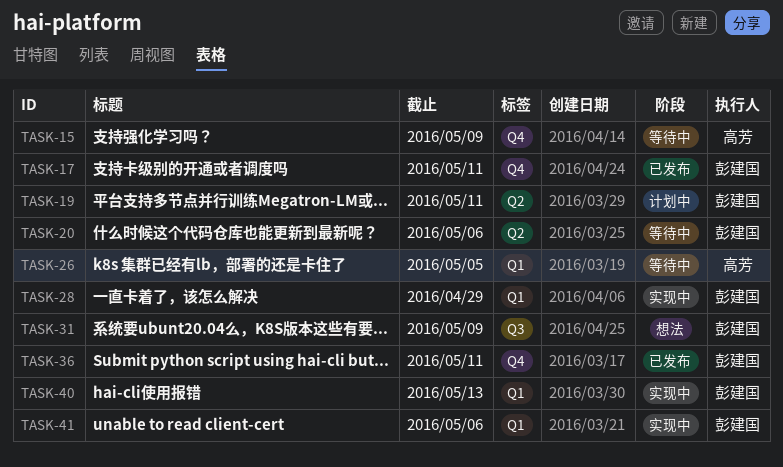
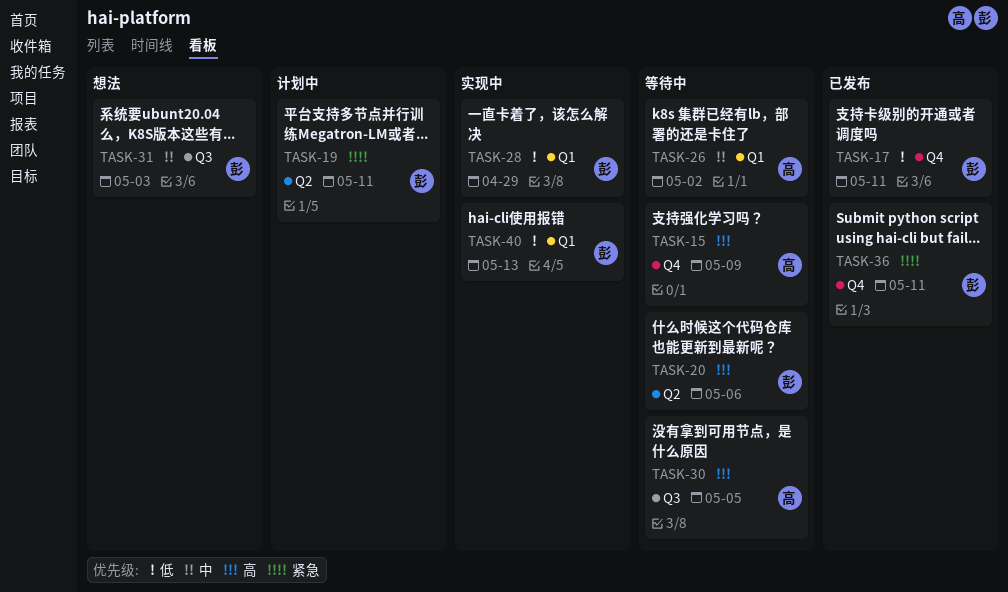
TASK-26, due: May 5 -> May 2
TASK-30: none -> present
TASK-31, due: May 9 -> May 3
TASK-41: present -> none

